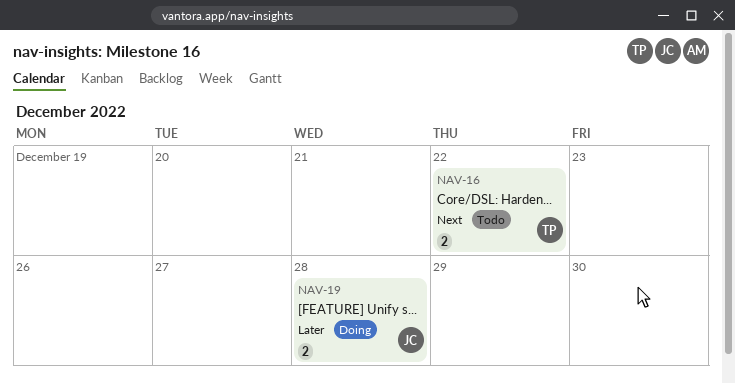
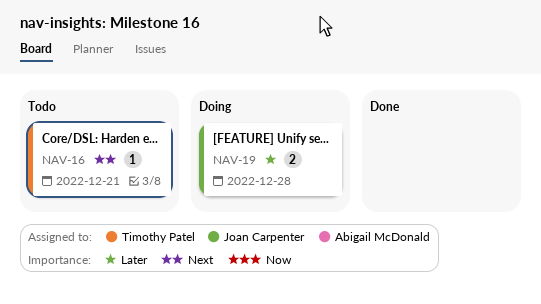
NAV-16, estimate: 2 -> 1
NAV-16, due: Dec 22 -> Dec 21

